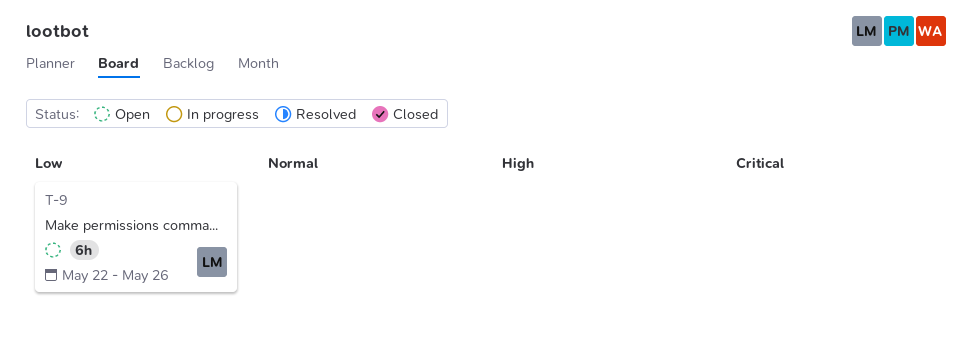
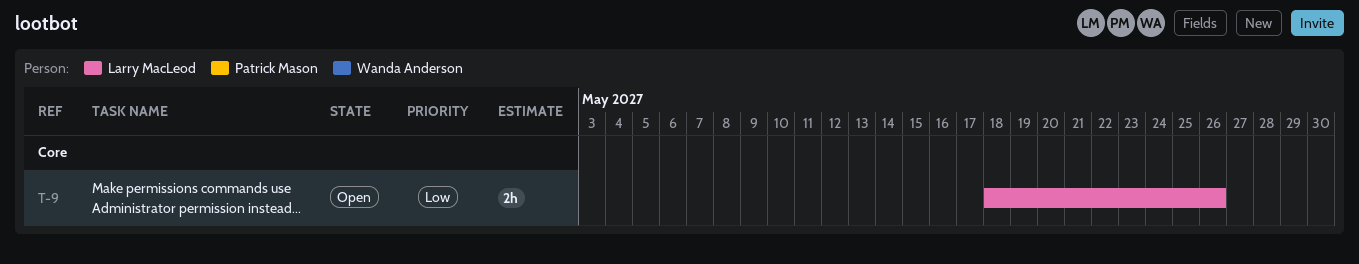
T-9, estimate: 6h -> 2h
T-9, start: May 22 -> May 18

